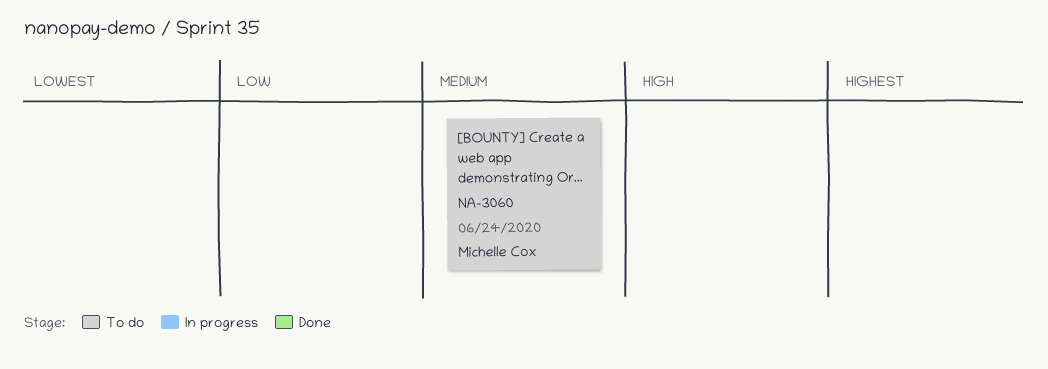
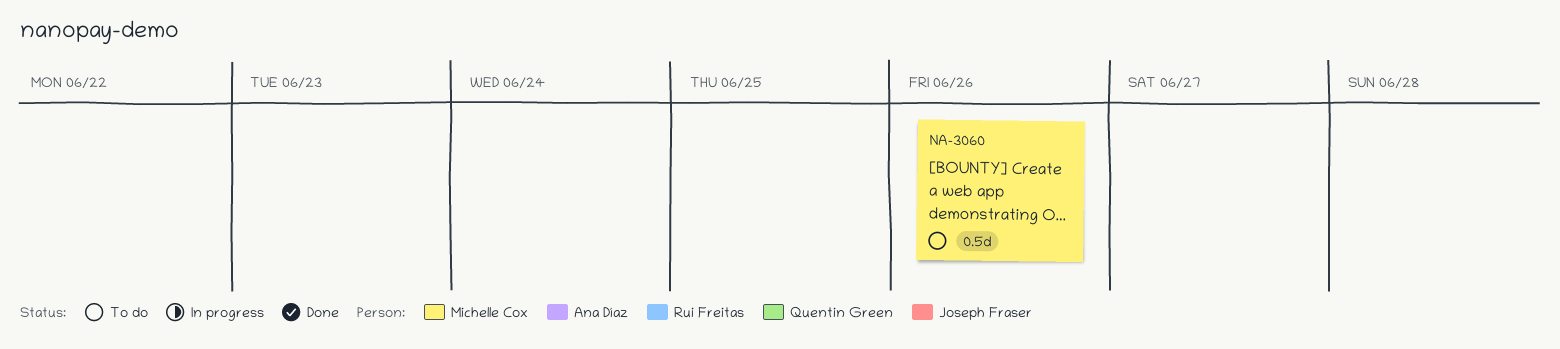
NA-3060, due: Jun 24 -> Jun 26

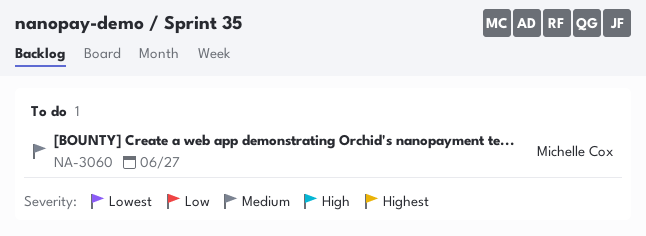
NA-3060, due: Jun 26 -> Jun 27

